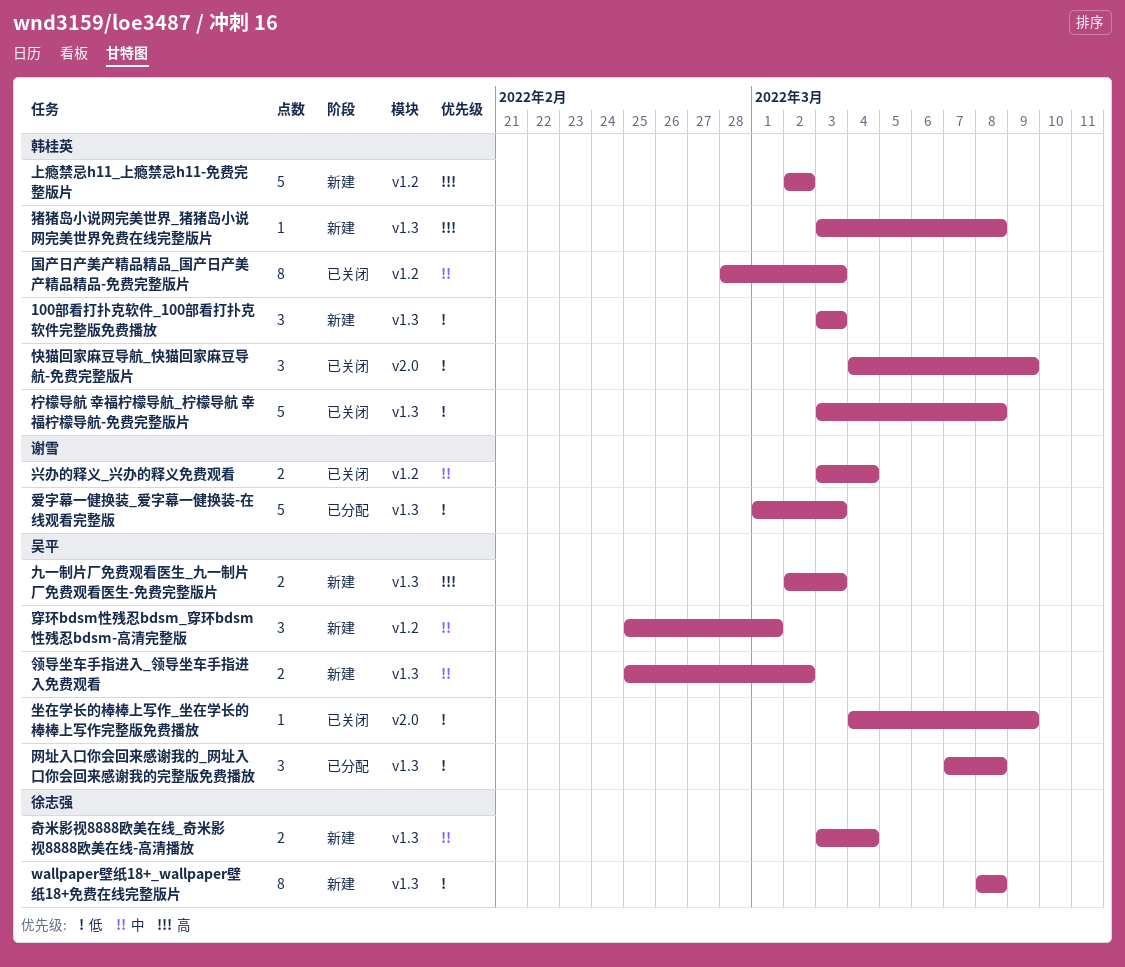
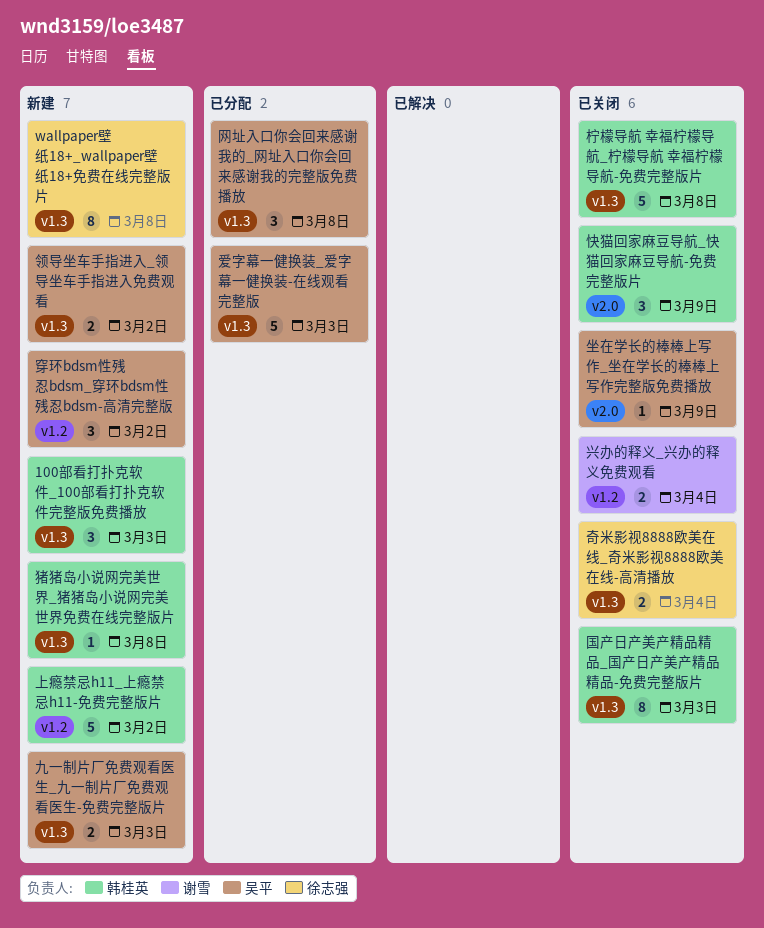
国产日产美产精品精品_国产日产美产精品精品-免费完整版片, label: v1.2 -> v1.3
奇米影视8888欧美在线_奇米影视8888欧美在线-高清播放, status: 新建 -> 已关闭
爱字幕一健换装_爱字幕一健换装-在线观看完整版, owner: 谢雪 -> 吴平
穿环bdsm性残忍bdsm_穿环bdsm性残忍bdsm-高清完整版, due: Mar 1 -> Mar 2

